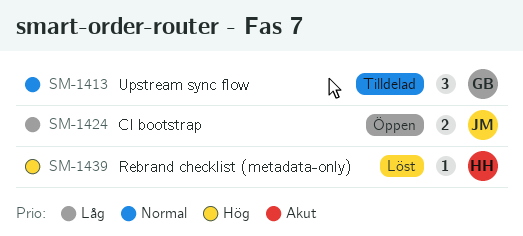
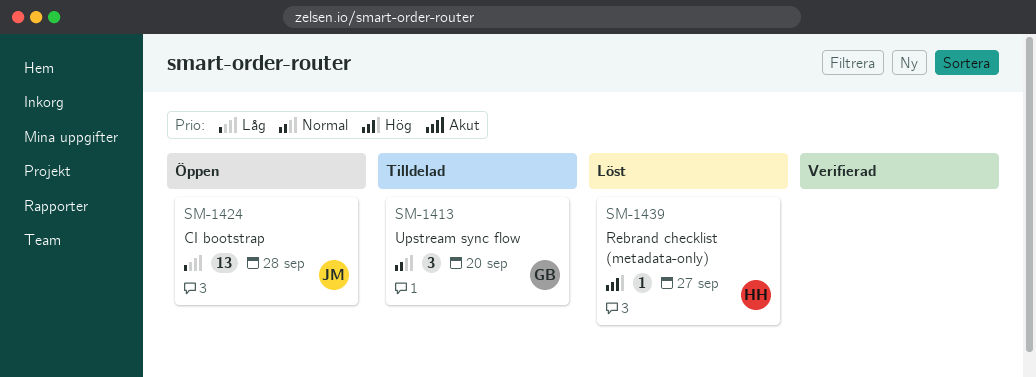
SM-1424, estimate: 2 -> 13

